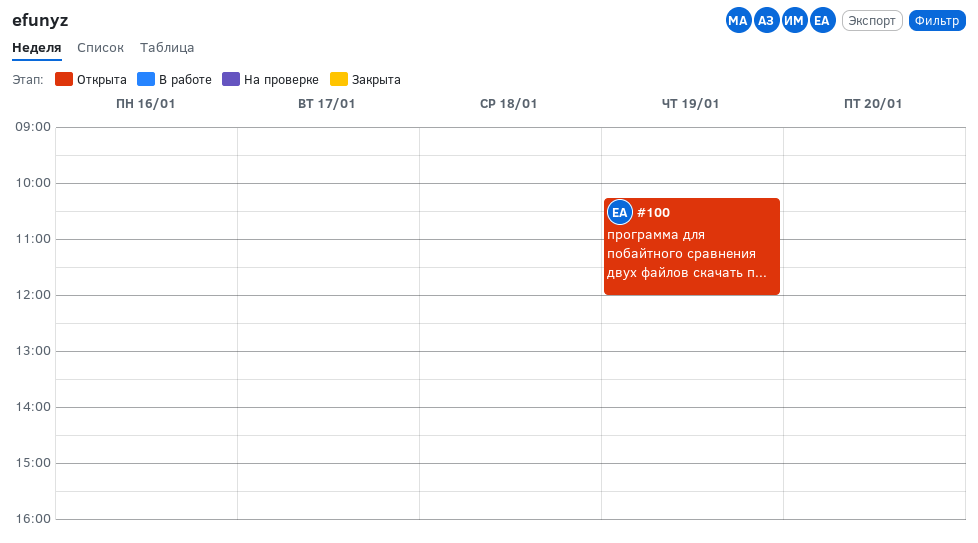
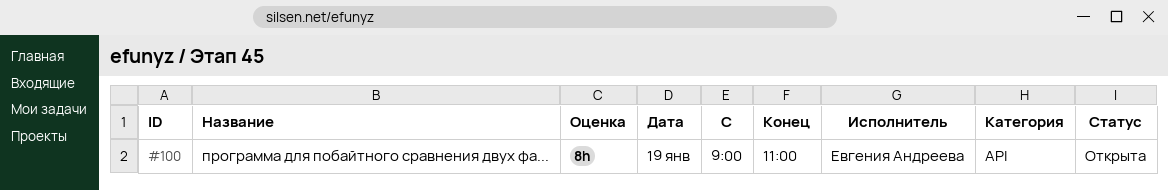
#100, begins: 10:15 -> 09:00
#100, ends: 12:00 -> 11:00

